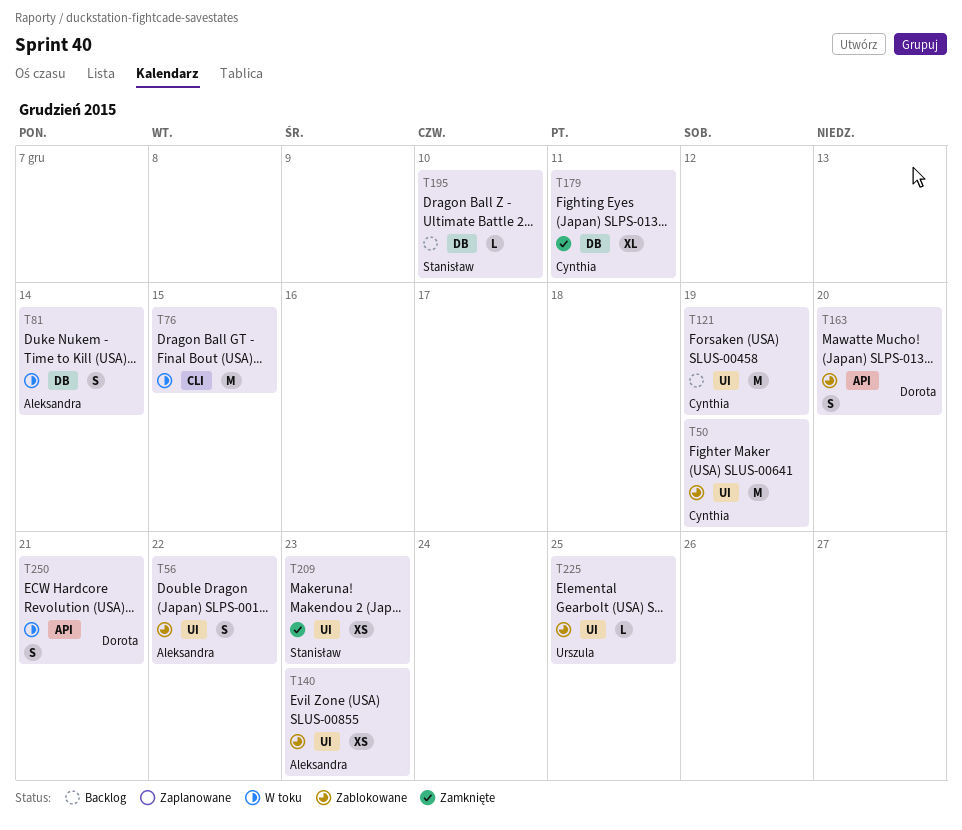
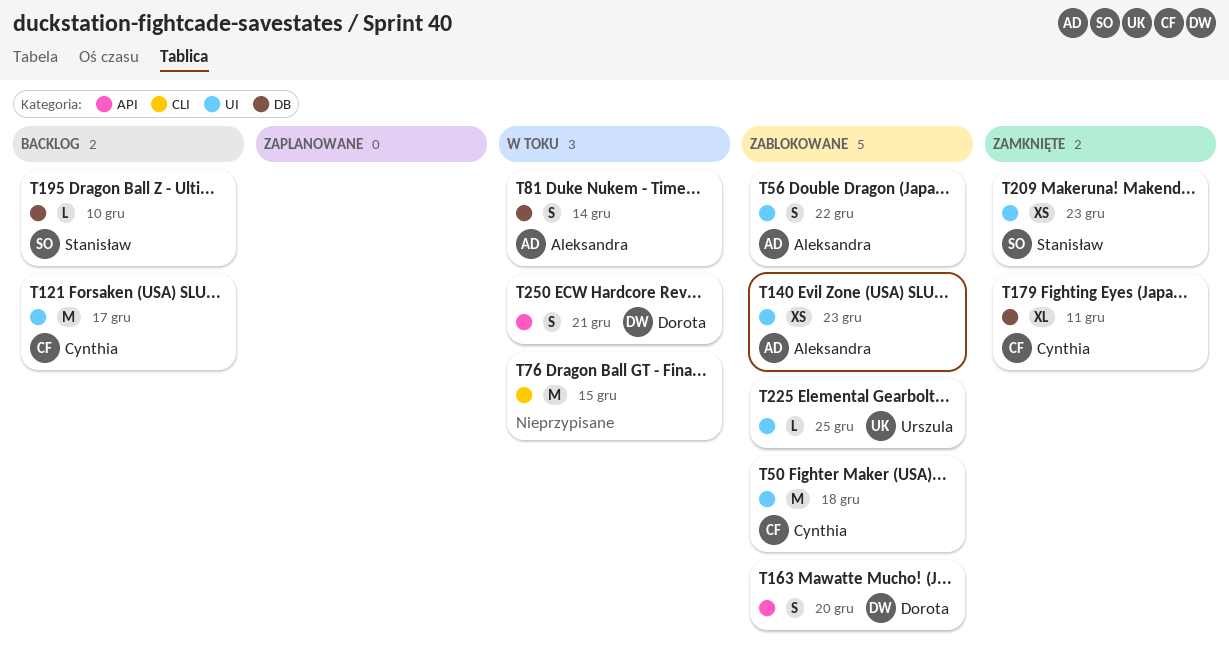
T50, due: Dec 19 -> Dec 18
T121, due: Dec 19 -> Dec 17

